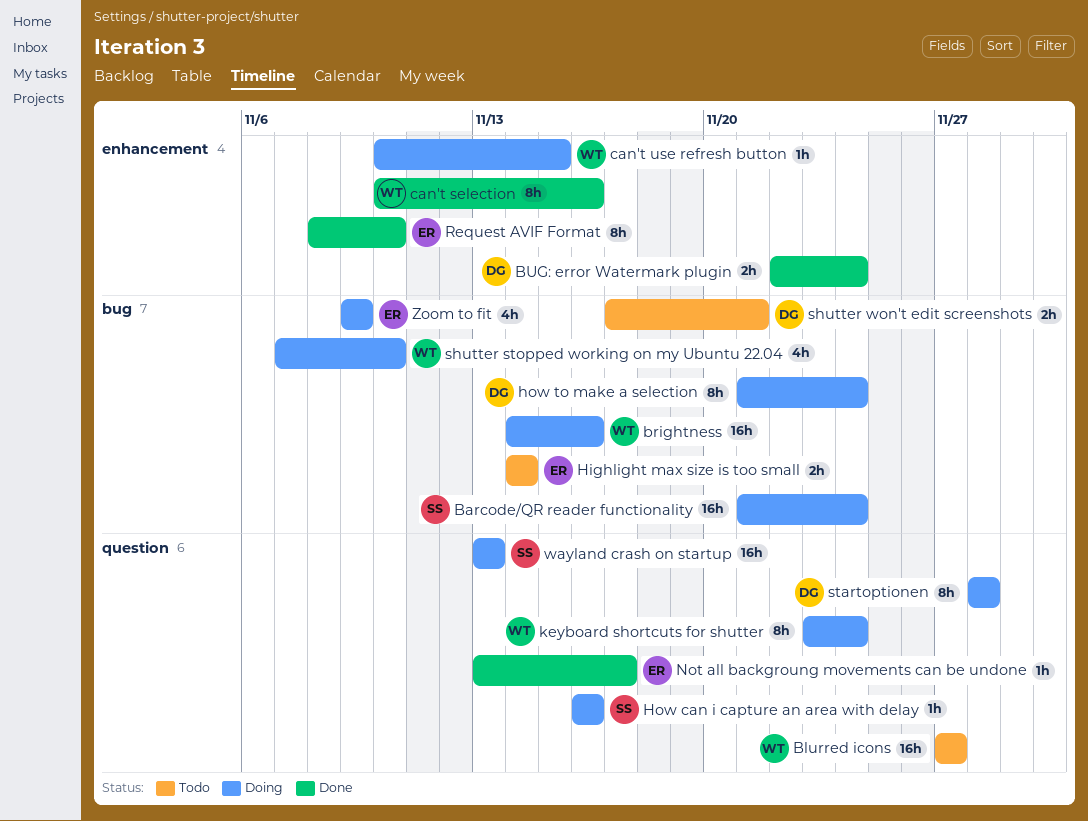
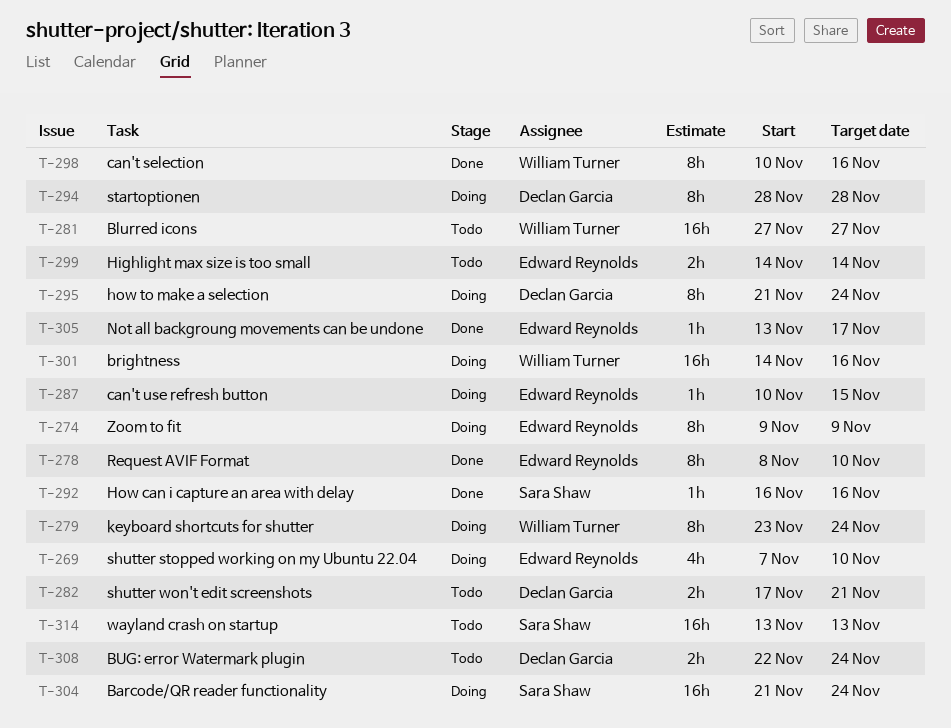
BUG: error Watermark plugin, status: Done -> Todo
can't use refresh button, owner: William Turner -> Edward Reynolds
How can i capture an area with delay, status: Doing -> Done
shutter stopped working on my Ubuntu 22.04, owner: William Turner -> Edward Reynolds
wayland crash on startup, status: Doing -> Todo
Zoom to fit, estimate: 4h -> 8h

